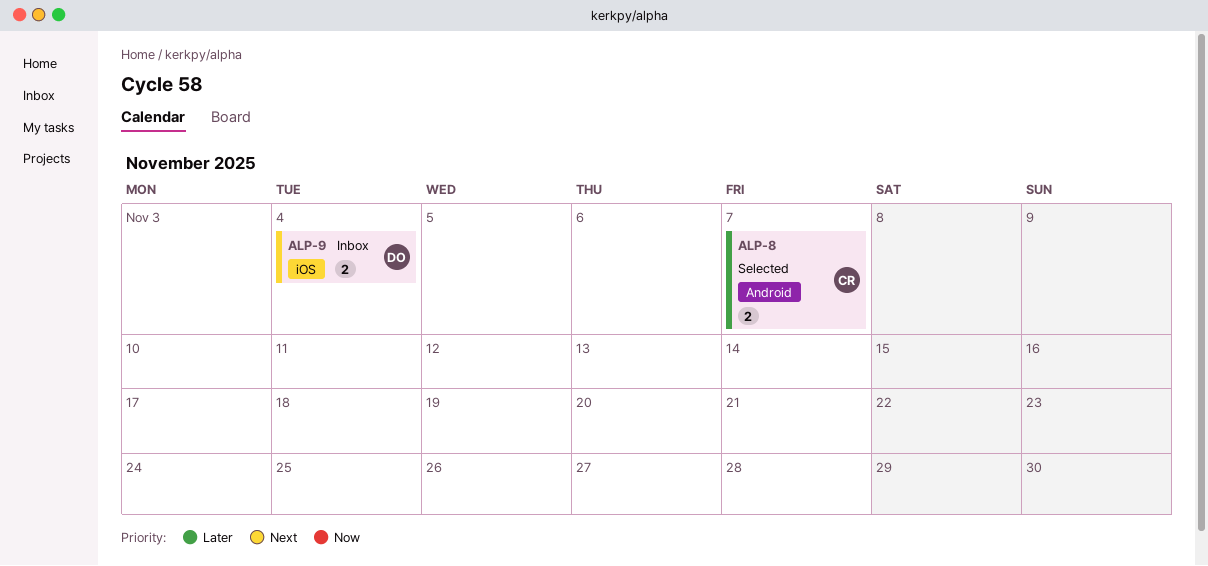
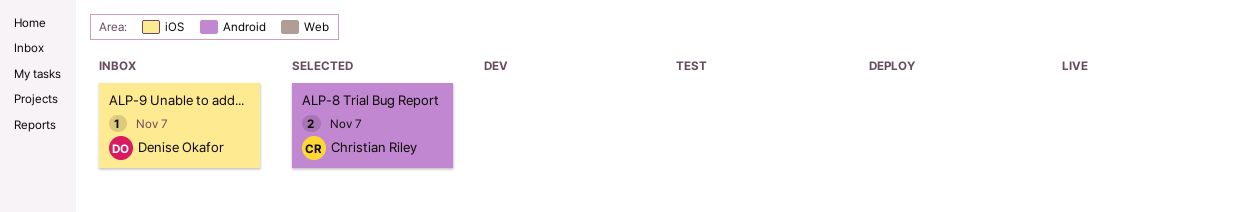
ALP-9, estimate: 2 -> 1
ALP-9, due: Nov 4 -> Nov 7

